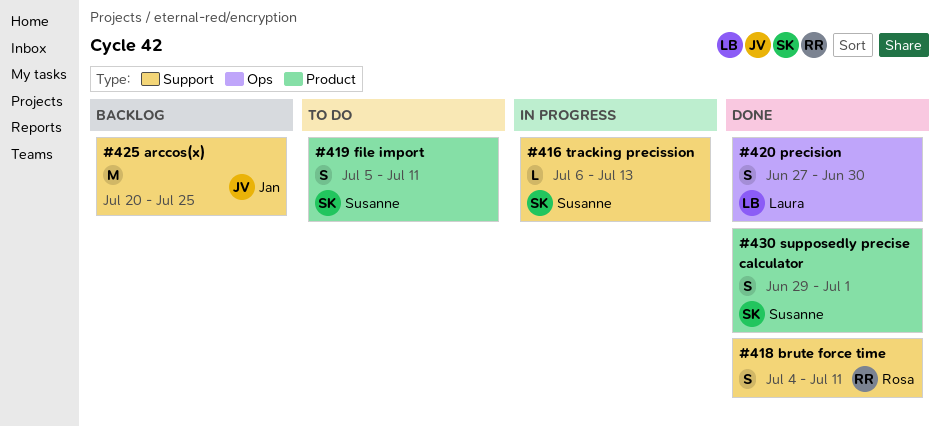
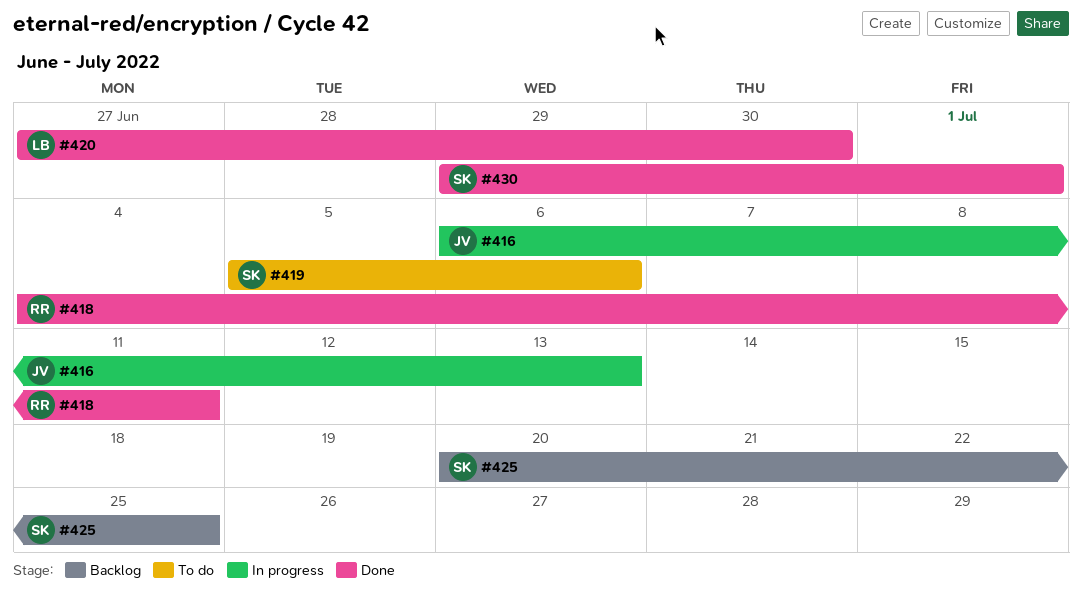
#416, owner: Susanne -> Jan
#419, due: Jul 11 -> Jul 6
#425, owner: Jan -> Susanne

